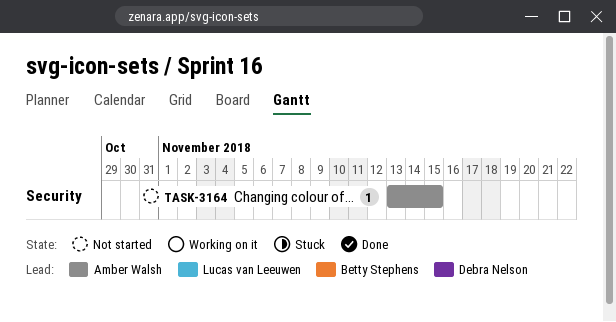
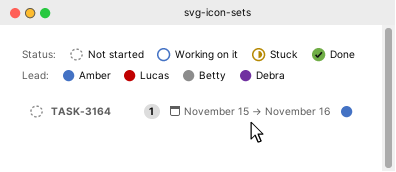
TASK-3164, start: Nov 13 -> Nov 15
TASK-3164, due: Nov 15 -> Nov 16

